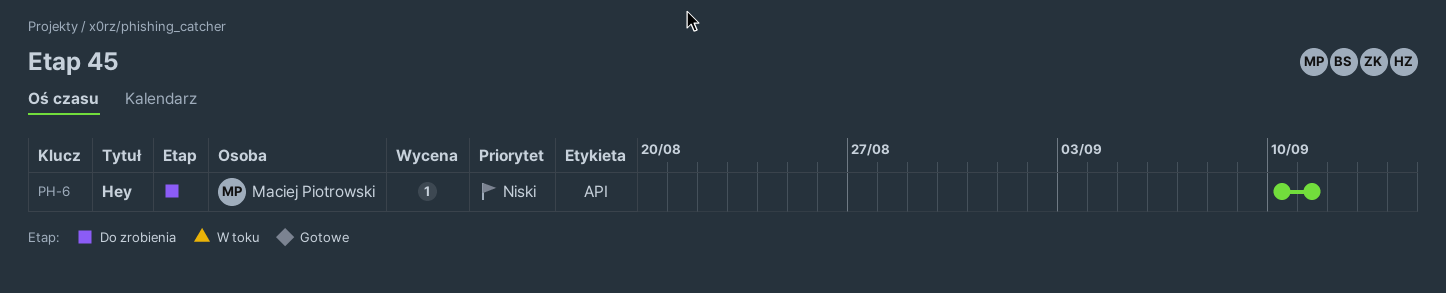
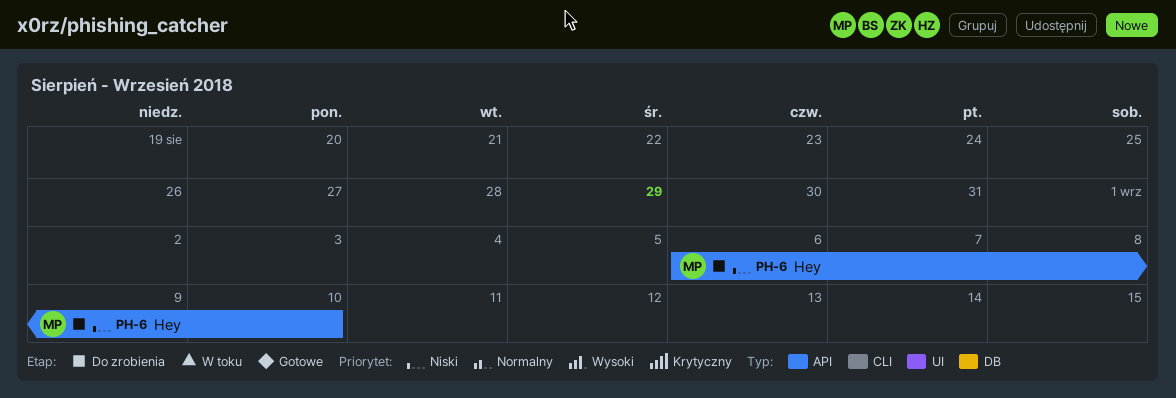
PH-6, start: Sep 10 -> Sep 6
PH-6, due: Sep 11 -> Sep 10

